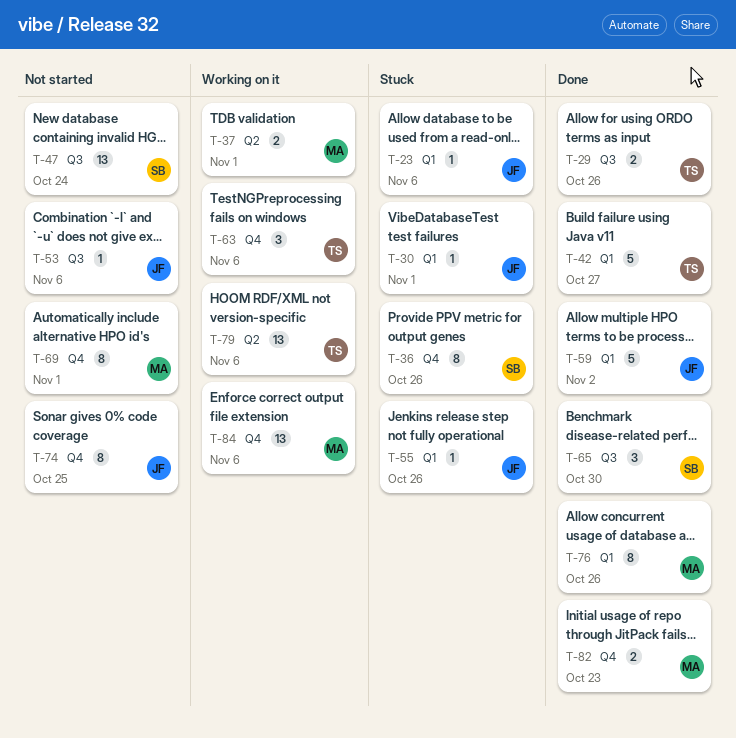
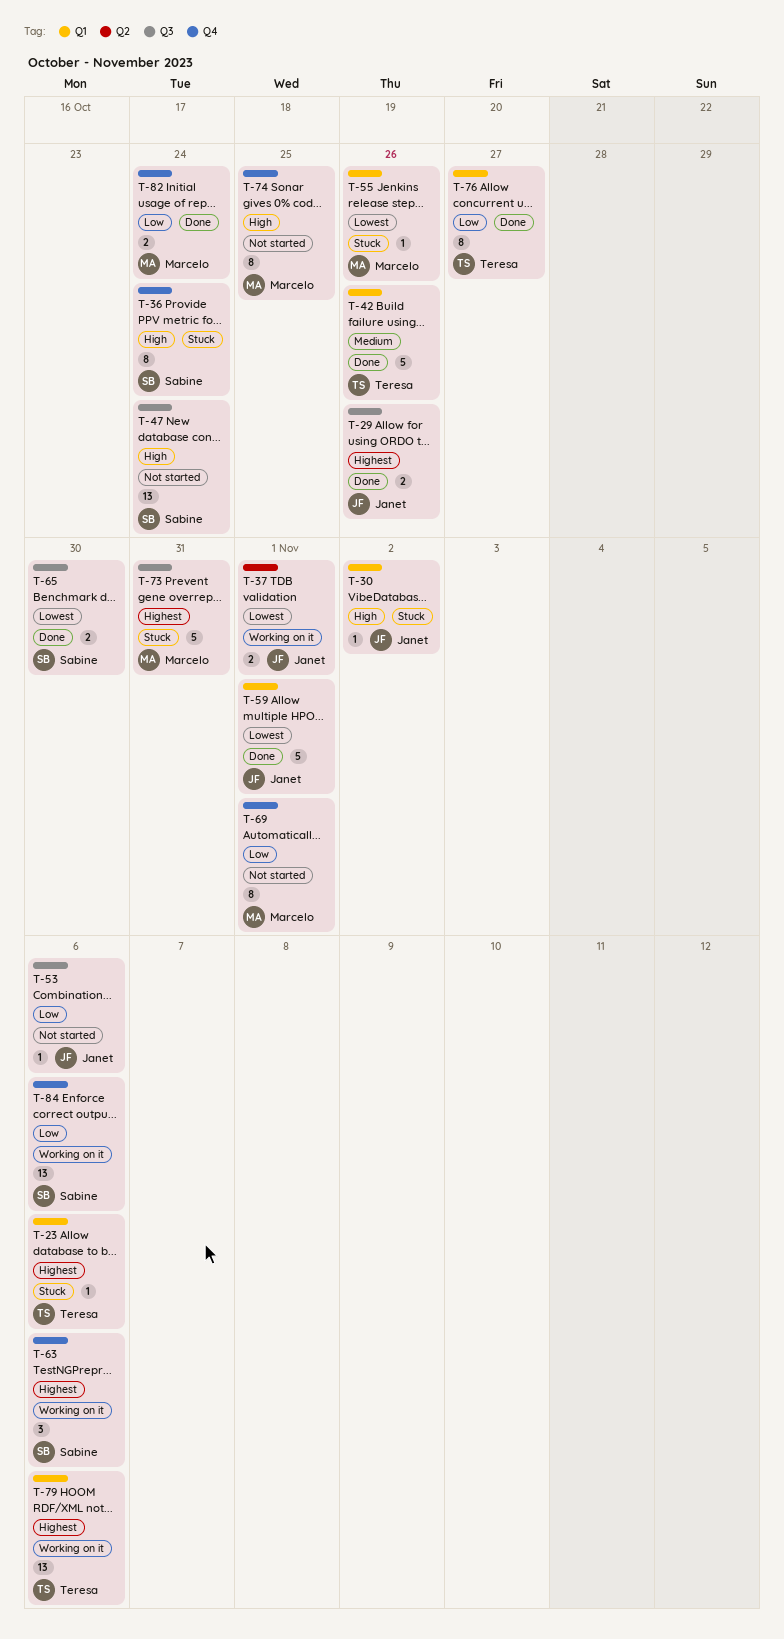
T-23, owner: Janet -> Teresa
T-29, owner: Teresa -> Janet
T-30, due: Nov 1 -> Nov 2
T-36, due: Oct 26 -> Oct 24
T-37, owner: Marcelo -> Janet
T-42, due: Oct 27 -> Oct 26
T-55, owner: Janet -> Marcelo
T-59, due: Nov 2 -> Nov 1
T-63, owner: Teresa -> Sabine
T-65, estimate: 3 -> 2
T-73: none -> present
T-74, owner: Janet -> Marcelo
T-76, owner: Marcelo -> Teresa
T-76, due: Oct 26 -> Oct 27
T-79, label: Q2 -> Q1
T-82, due: Oct 23 -> Oct 24
T-84, owner: Marcelo -> Sabine

